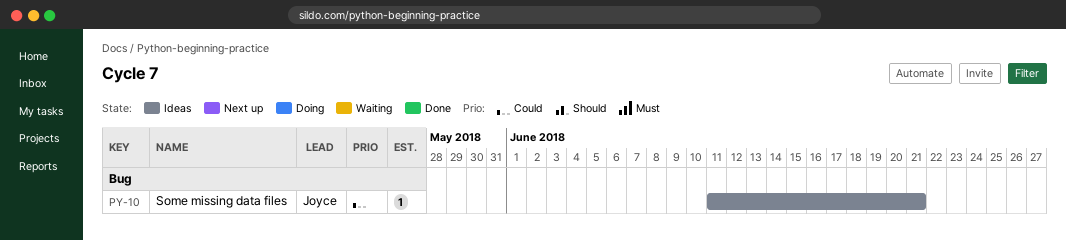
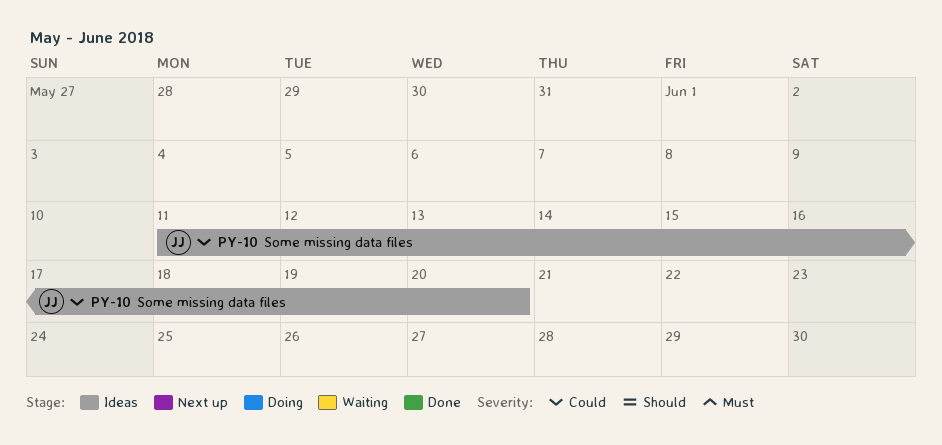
PY-10, due: Jun 21 -> Jun 20

